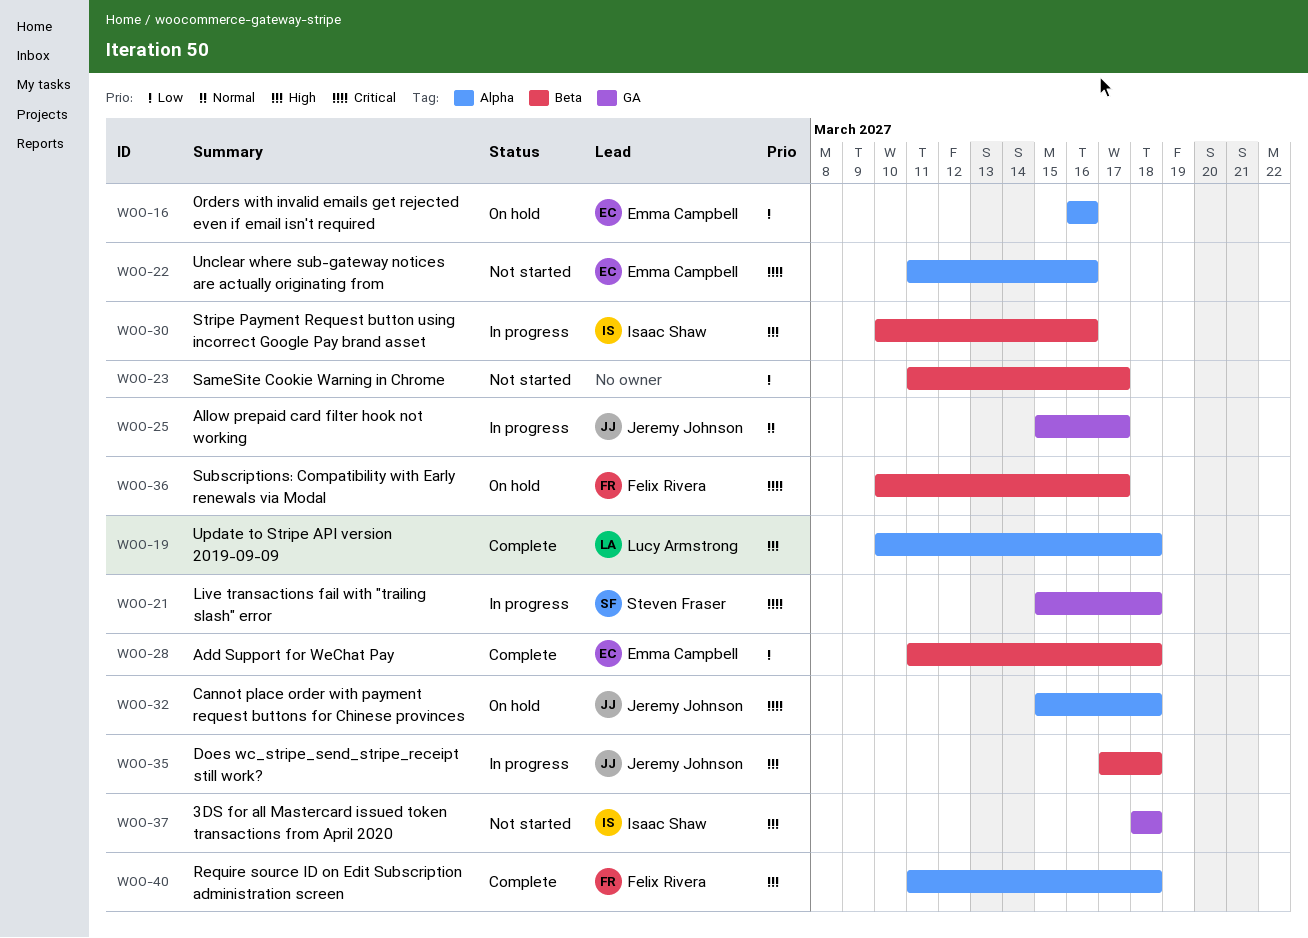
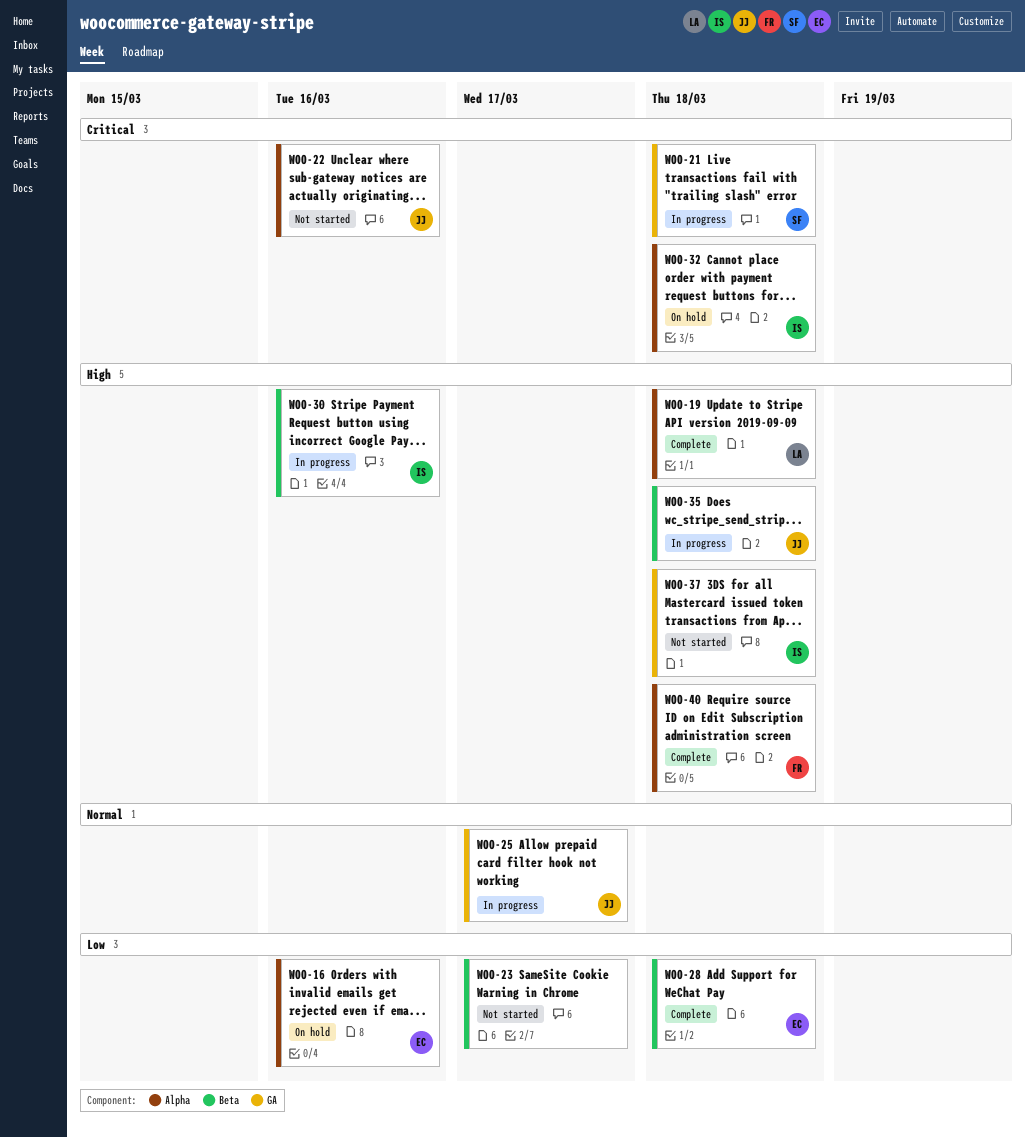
WOO-22, owner: Emma Campbell -> Jeremy Johnson
WOO-32, owner: Jeremy Johnson -> Isaac Shaw
WOO-36: present -> none

